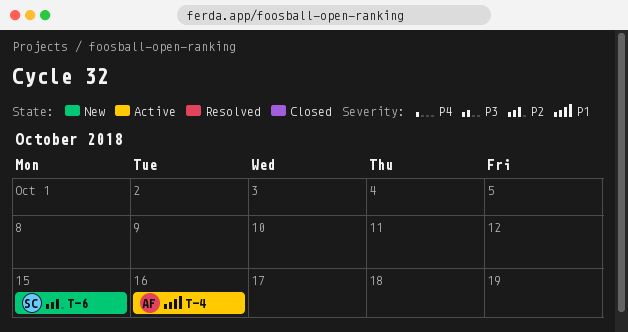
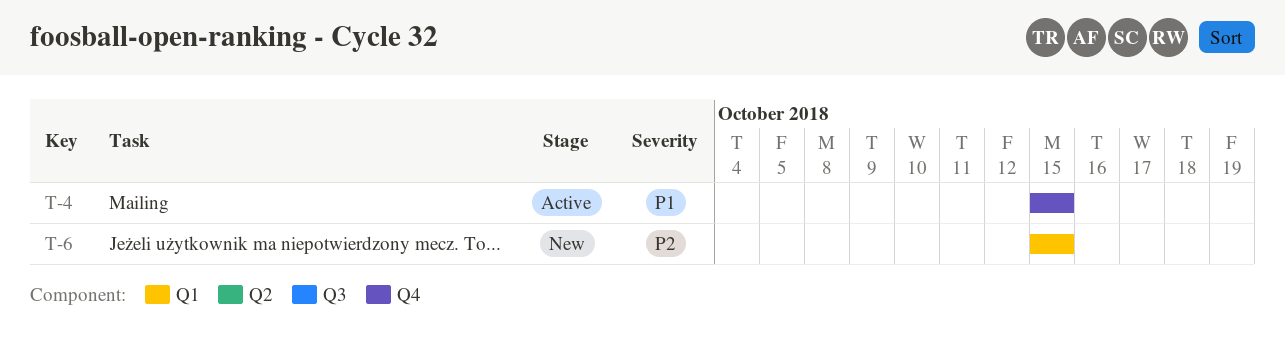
T-4, start: Oct 16 -> Oct 15
T-4, due: Oct 16 -> Oct 15

